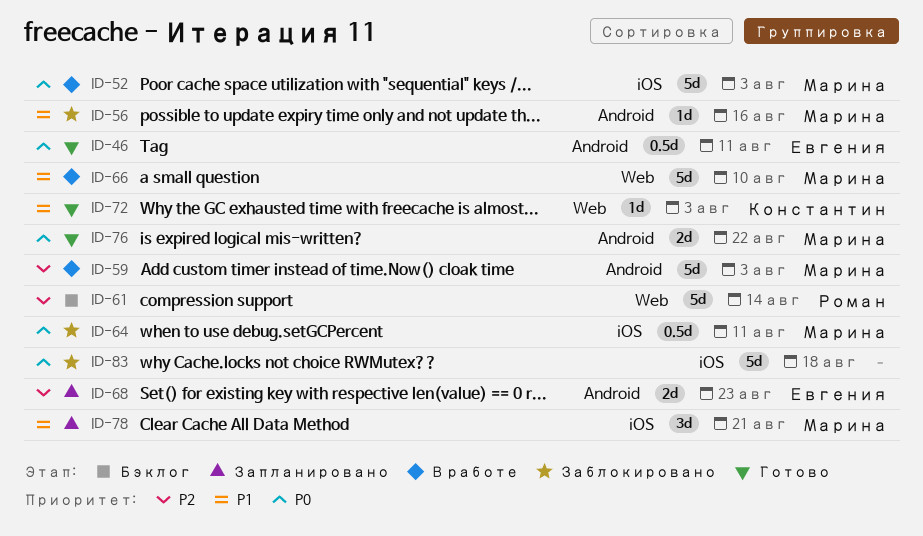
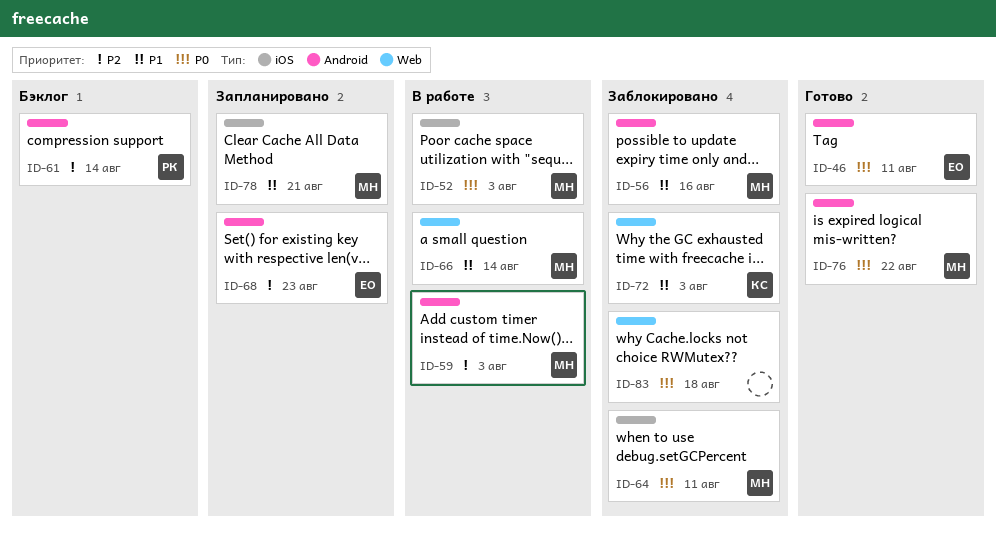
ID-61, label: Web -> Android
ID-66, due: Aug 10 -> Aug 14
ID-72, status: Готово -> Заблокировано
ID-83, label: iOS -> Web

